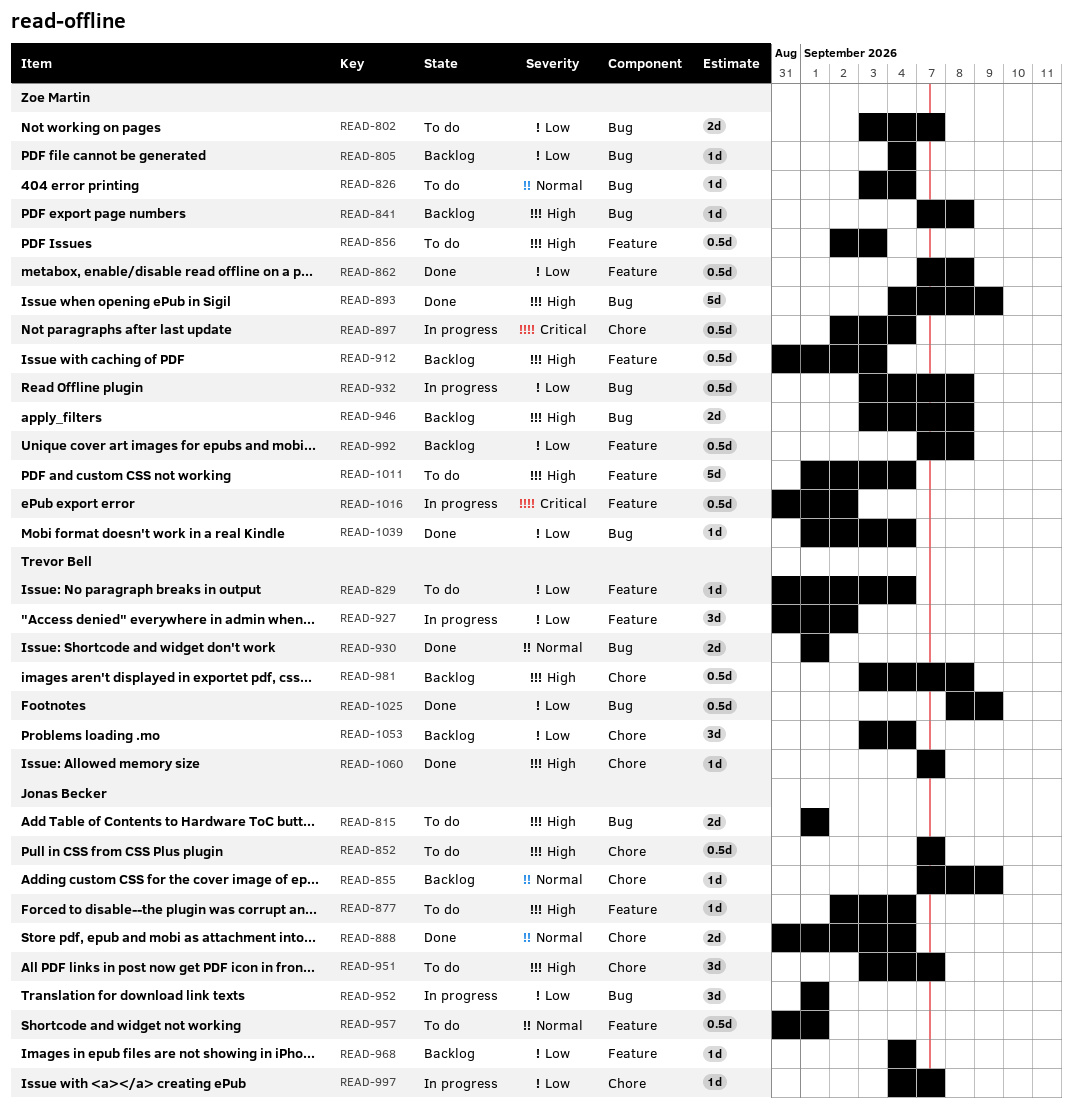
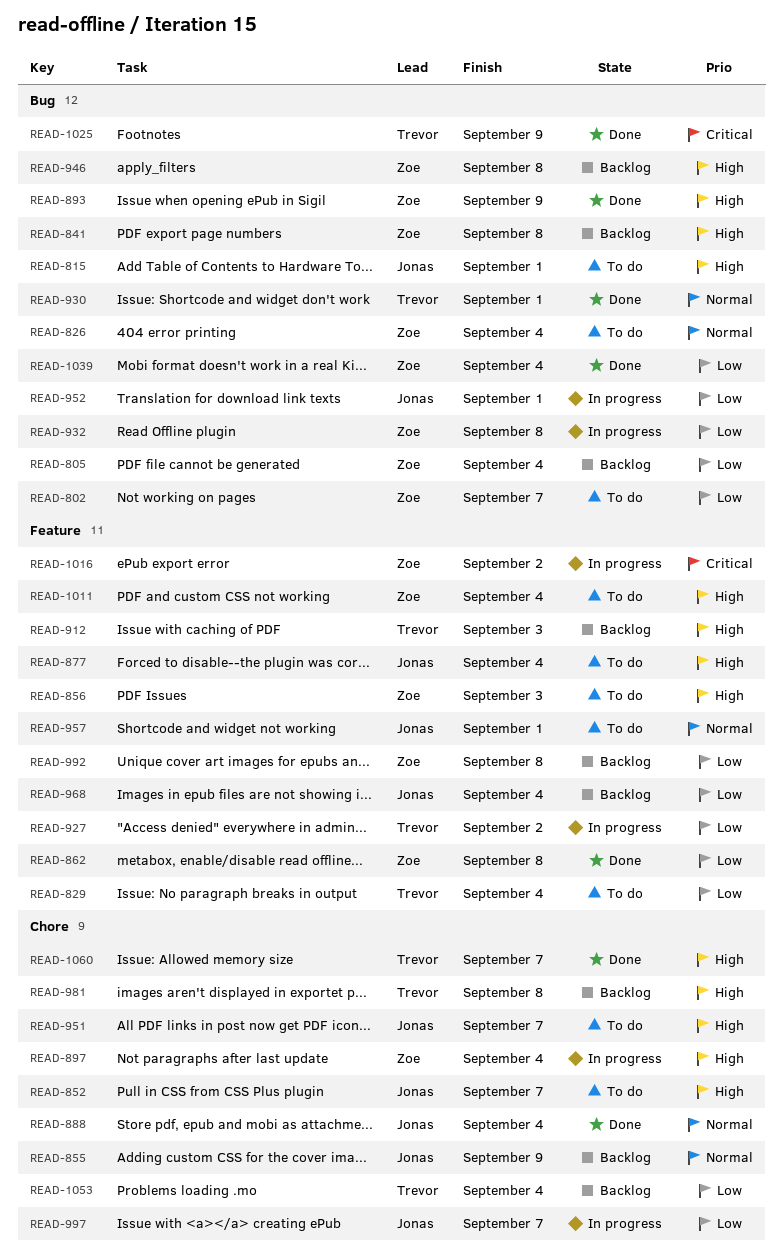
READ-897, priority: Critical -> High
READ-912, owner: Zoe Martin -> Trevor Bell
READ-1025, priority: Low -> Critical

